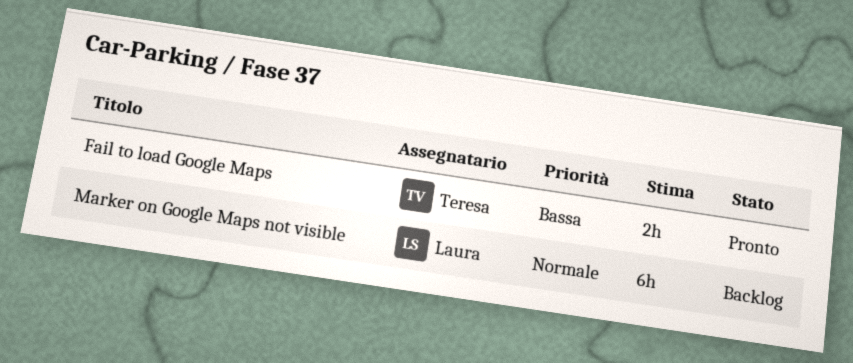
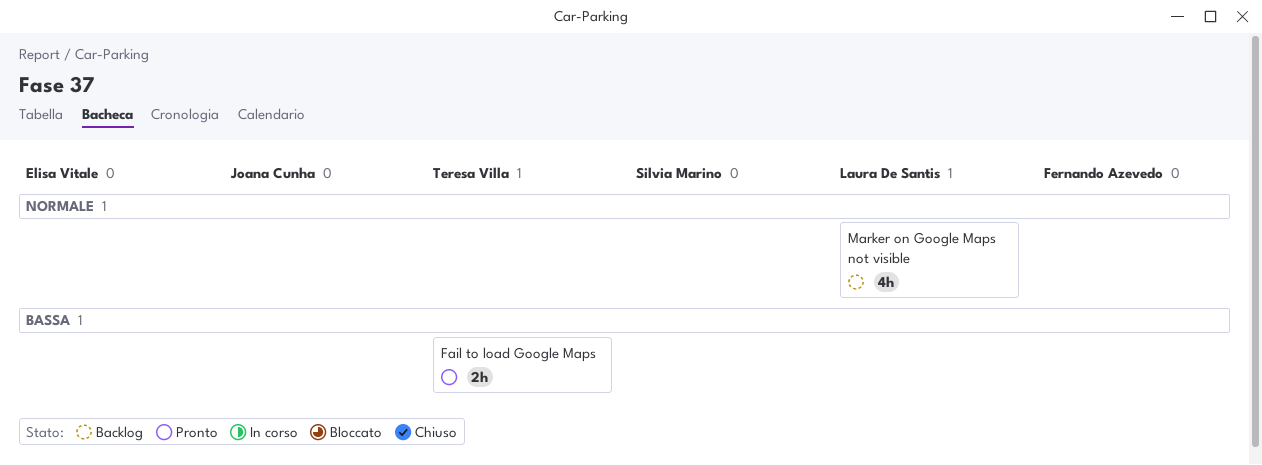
Marker on Google Maps not visible, estimate: 6h -> 4h

